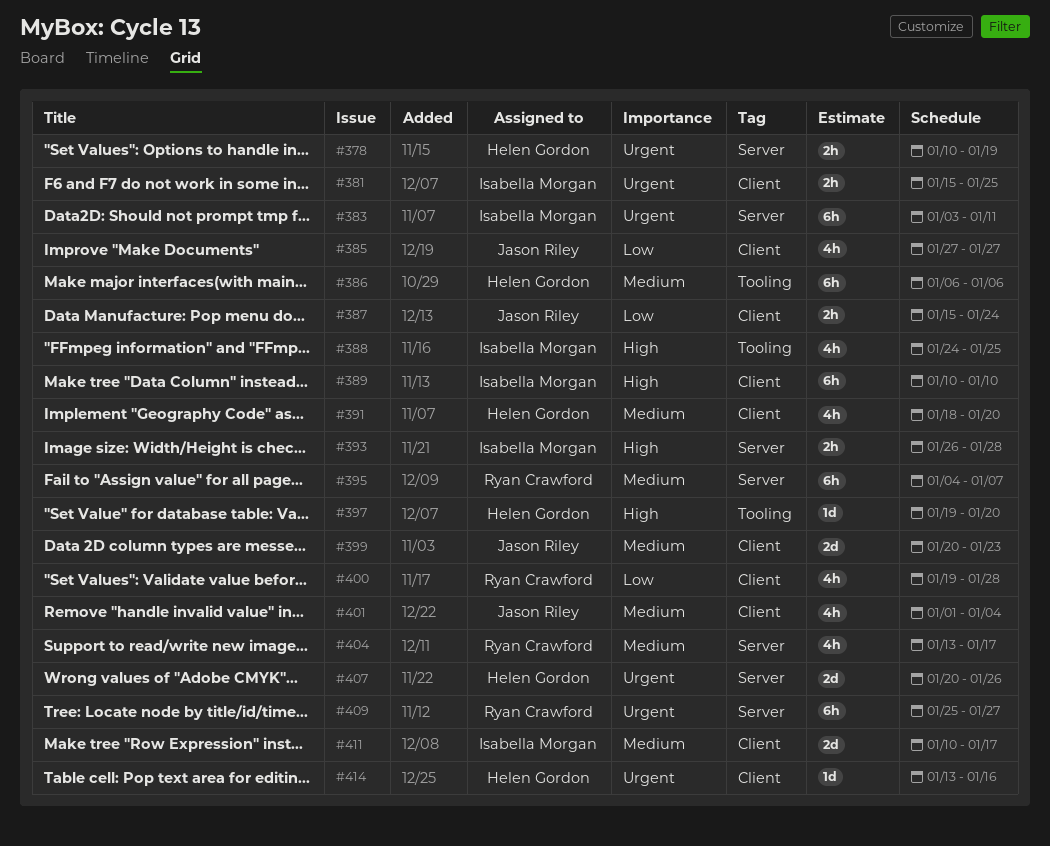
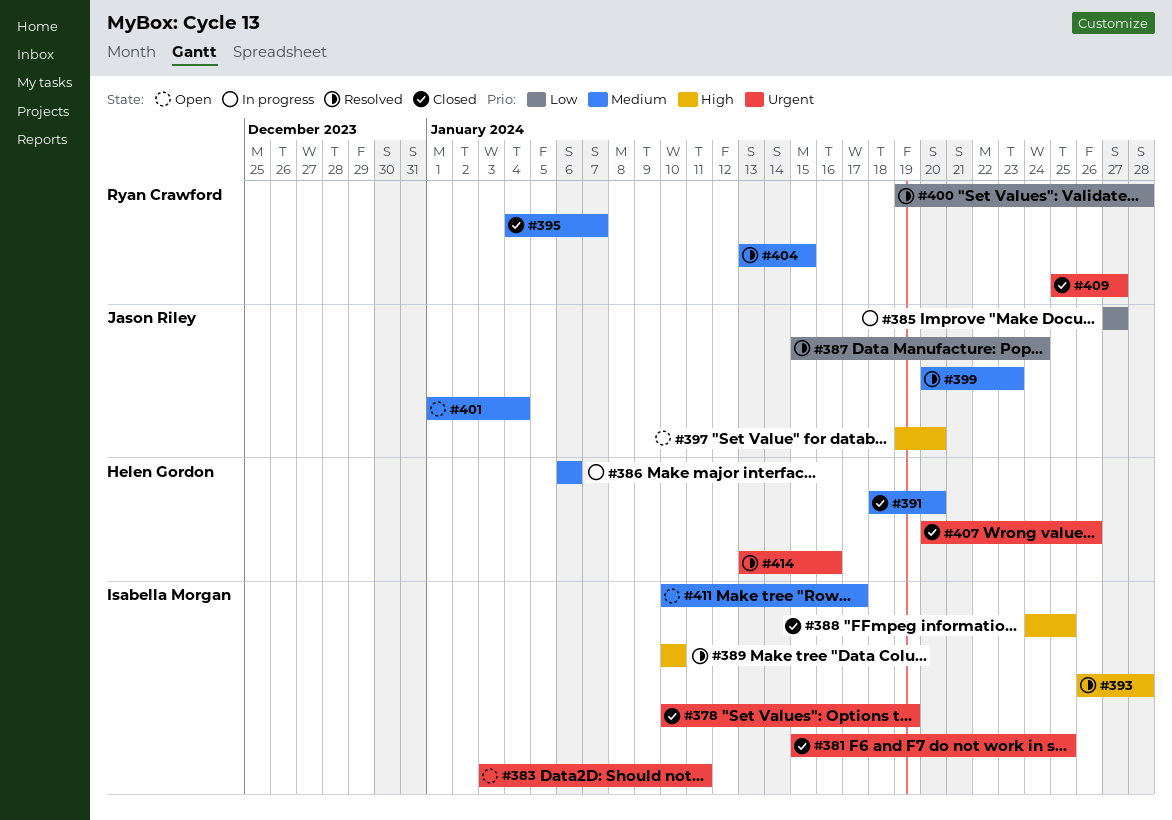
#378, owner: Helen Gordon -> Isabella Morgan
#397, owner: Helen Gordon -> Jason Riley
#404, due: Jan 17 -> Jan 15

